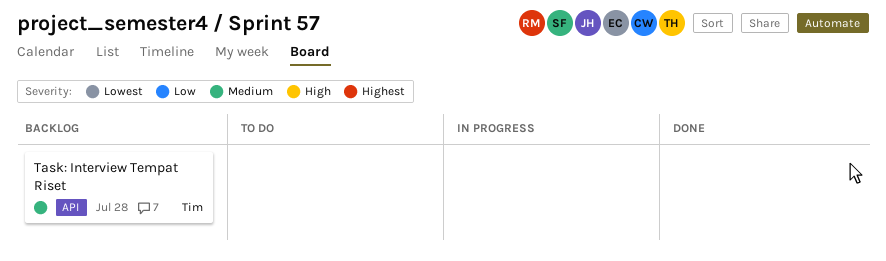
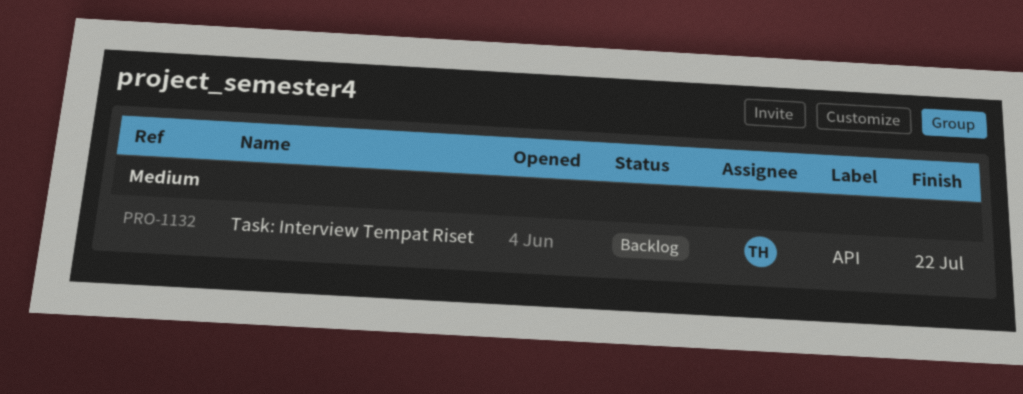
Task: Interview Tempat Riset, due: Jul 28 -> Jul 22

